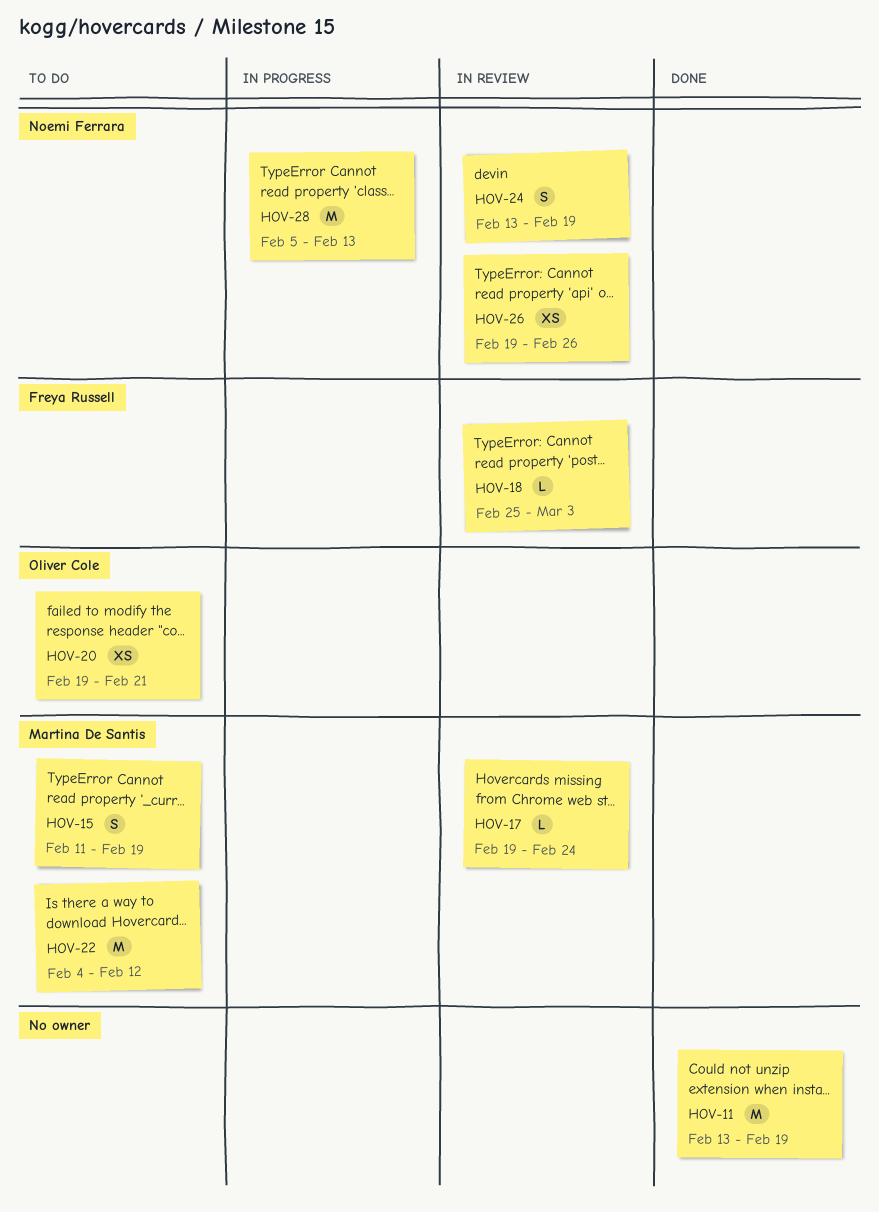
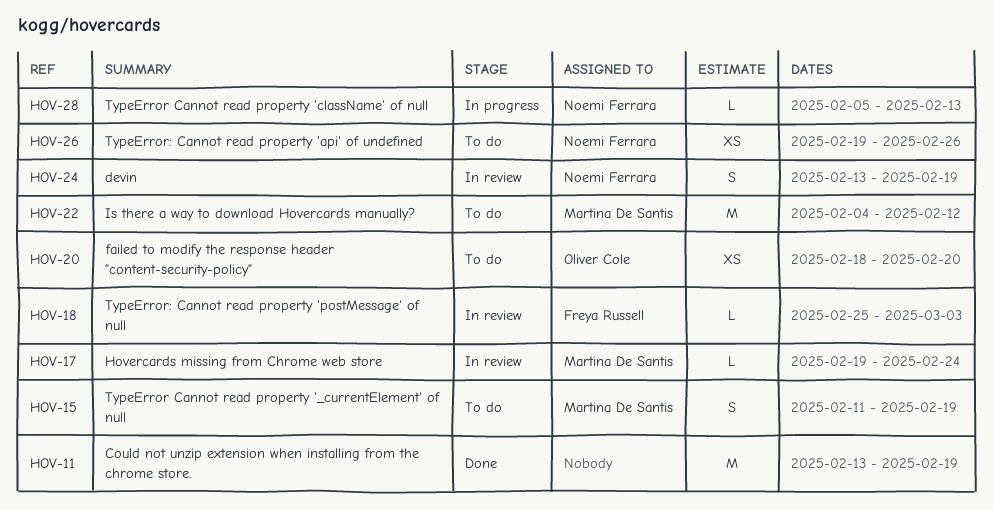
HOV-20, start: Feb 19 -> Feb 18
HOV-20, due: Feb 21 -> Feb 20
HOV-26, status: In review -> To do
HOV-28, estimate: M -> L

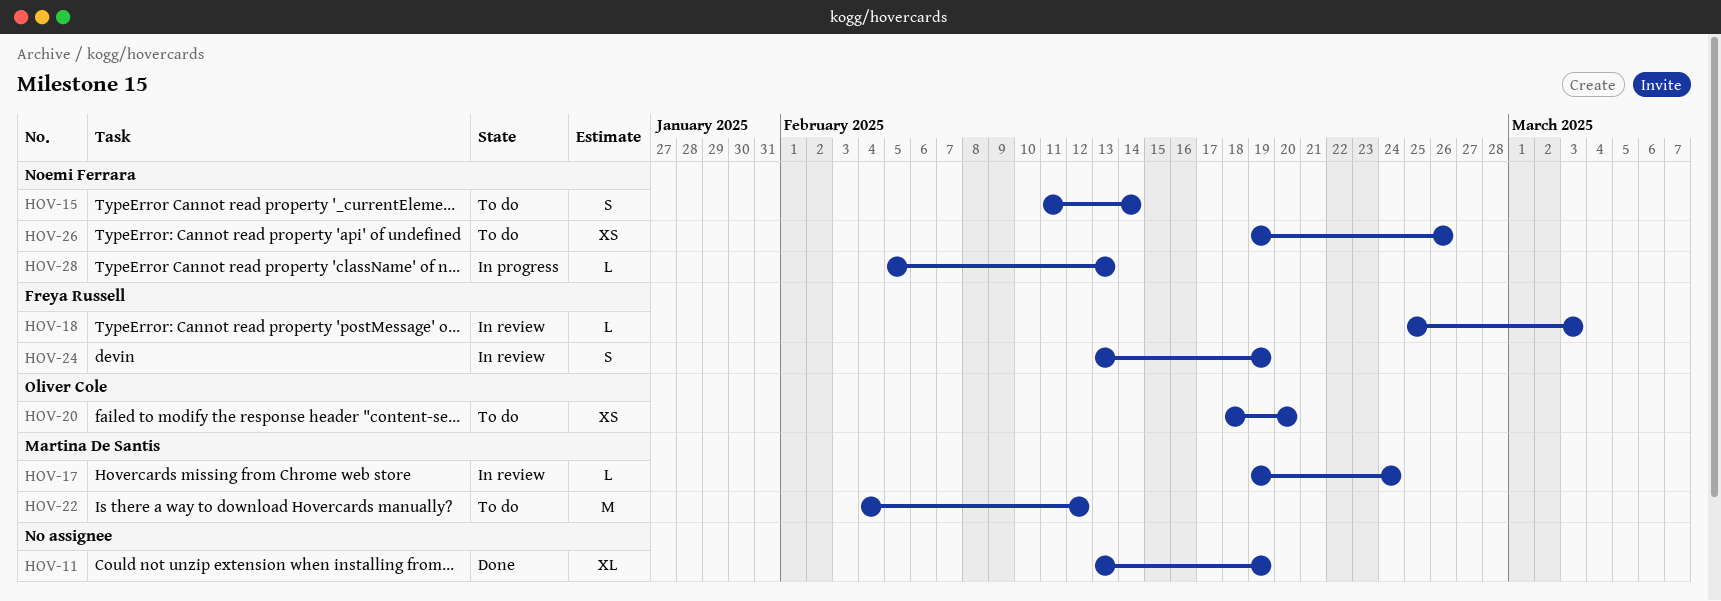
HOV-11, estimate: M -> XL
HOV-15, owner: Martina De Santis -> Noemi Ferrara
HOV-15, due: Feb 19 -> Feb 14
HOV-24, owner: Noemi Ferrara -> Freya Russell

